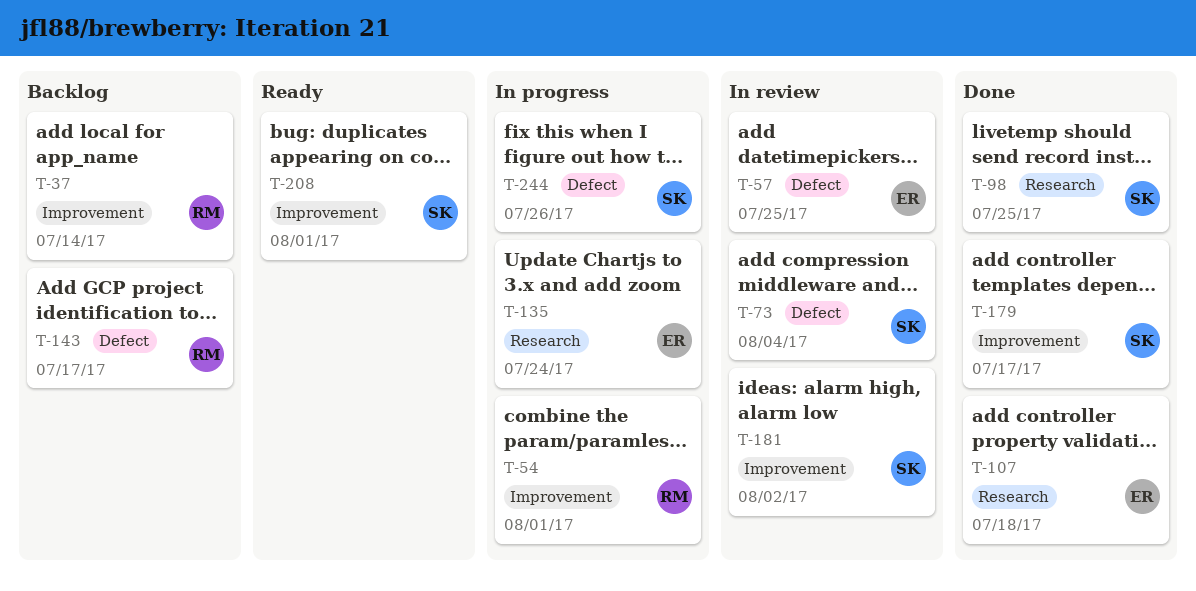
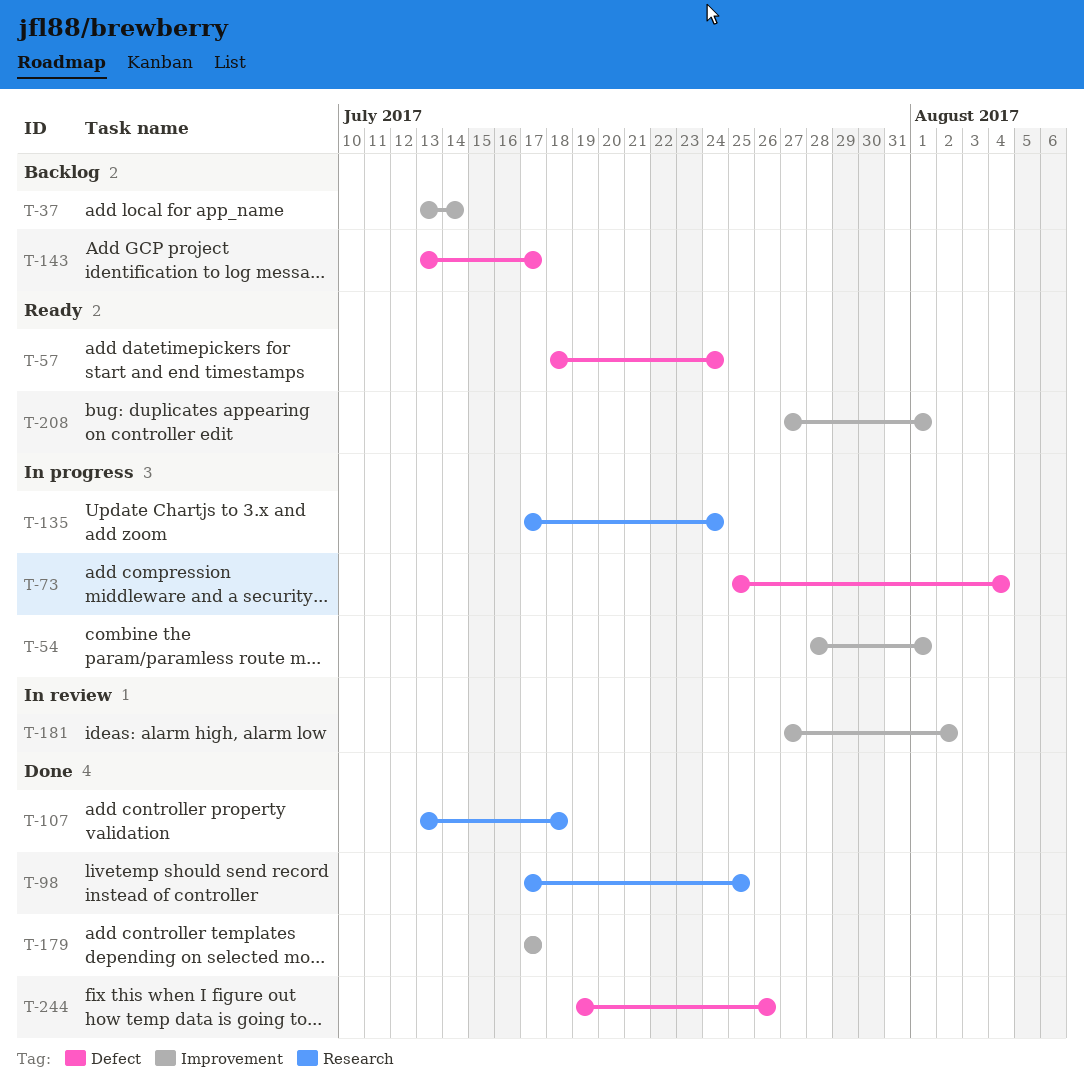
T-57, status: In review -> Ready
T-57, due: Jul 25 -> Jul 24
T-73, status: In review -> In progress
T-244, status: In progress -> Done

